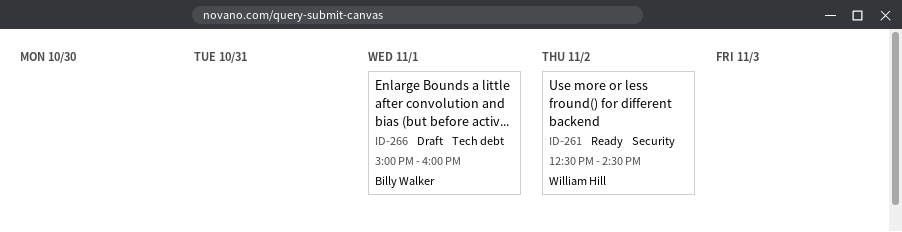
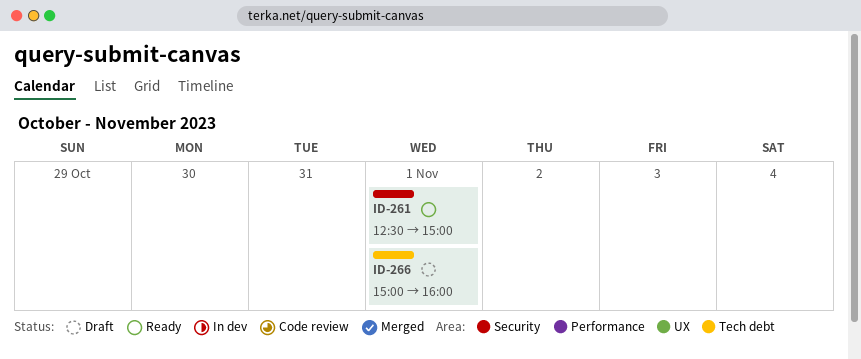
ID-261, day: Nov 2 -> Nov 1
ID-261, ends: 14:30 -> 15:00

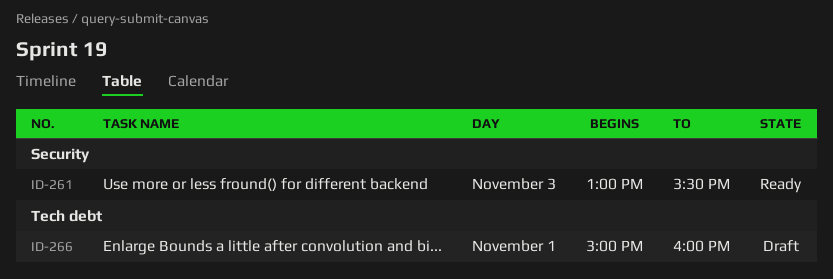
ID-261, day: Nov 1 -> Nov 3
ID-261, begins: 12:30 -> 13:00
ID-261, ends: 15:00 -> 15:30

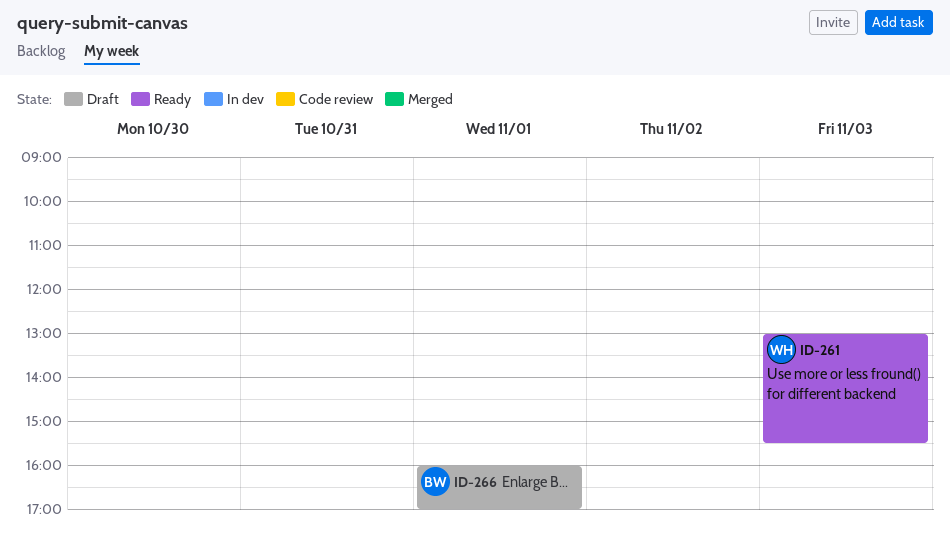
ID-266, begins: 15:00 -> 16:00
ID-266, ends: 16:00 -> 17:00

